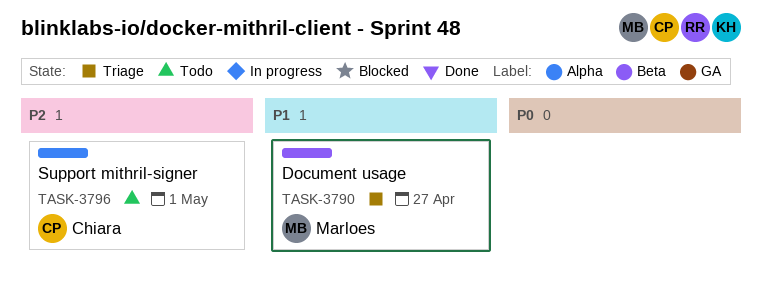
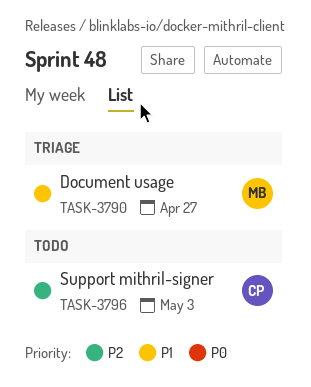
TASK-3796, due: May 1 -> May 3

